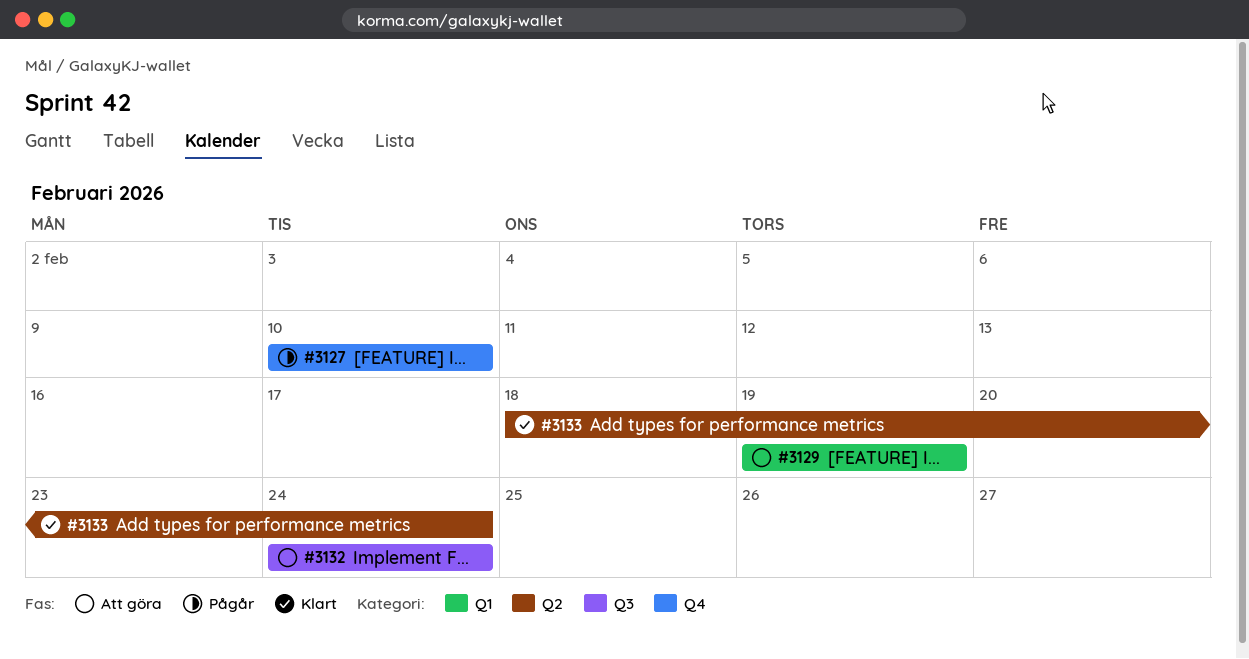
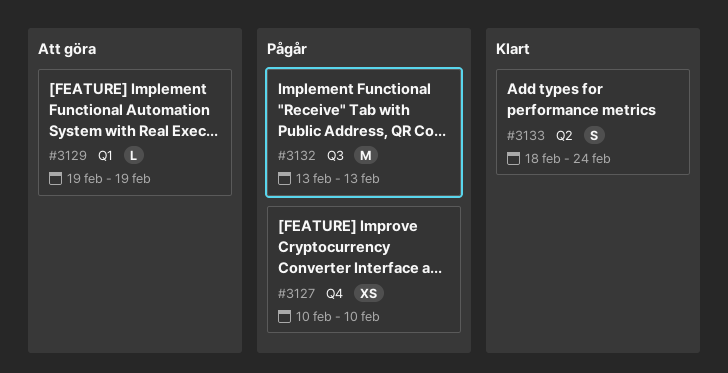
#3132, status: Att göra -> Pågår
#3132, start: Feb 24 -> Feb 13
#3132, due: Feb 24 -> Feb 13

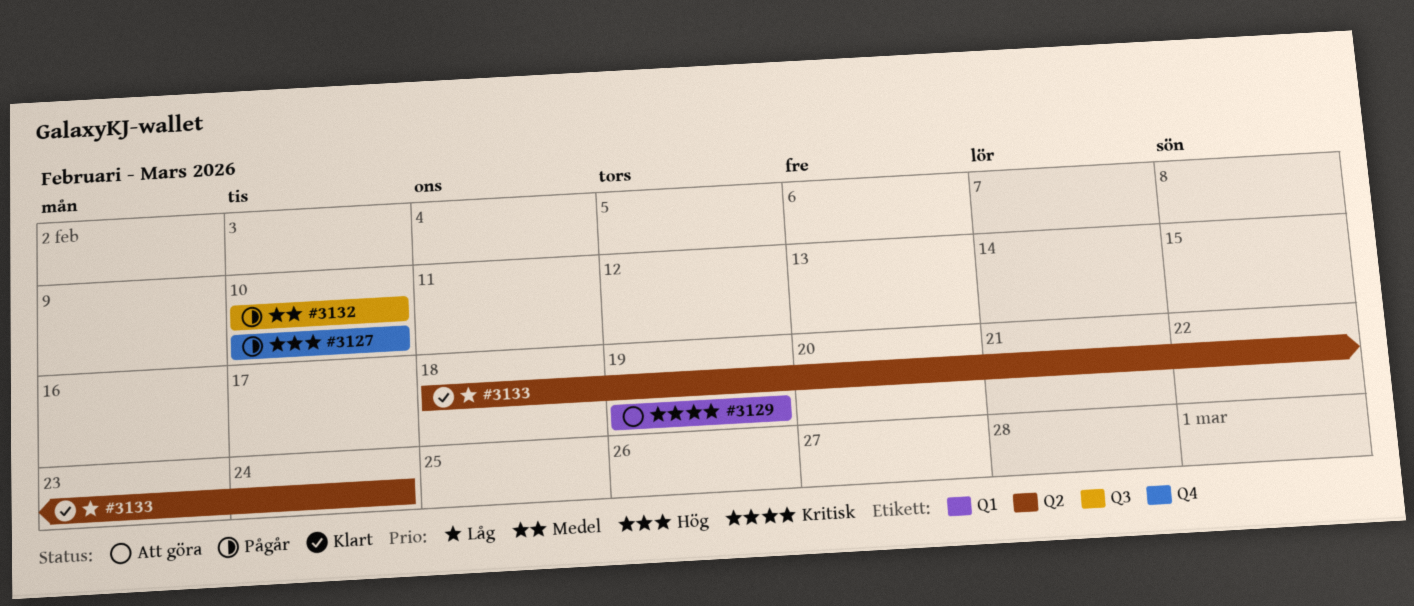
#3132, start: Feb 13 -> Feb 10
#3132, due: Feb 13 -> Feb 10

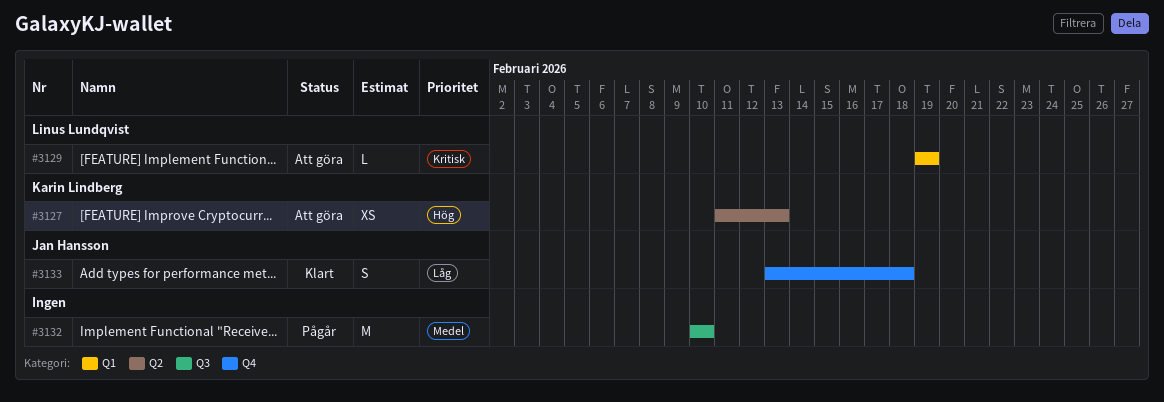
#3127, status: Pågår -> Att göra
#3127, label: Q4 -> Q2
#3127, start: Feb 10 -> Feb 11
#3127, due: Feb 10 -> Feb 13
#3133, label: Q2 -> Q4
#3133, start: Feb 18 -> Feb 13
#3133, due: Feb 24 -> Feb 18

